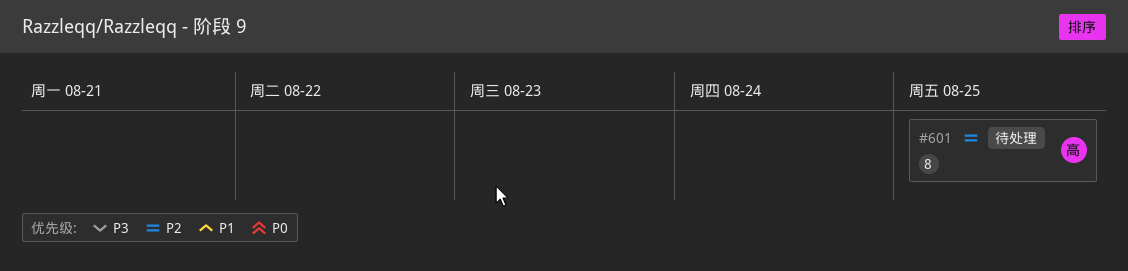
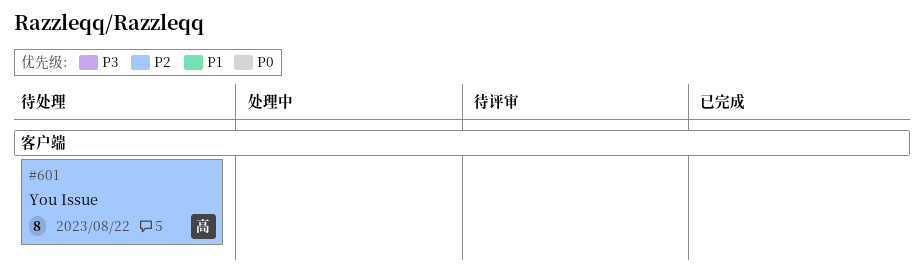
#601, due: Aug 25 -> Aug 22

